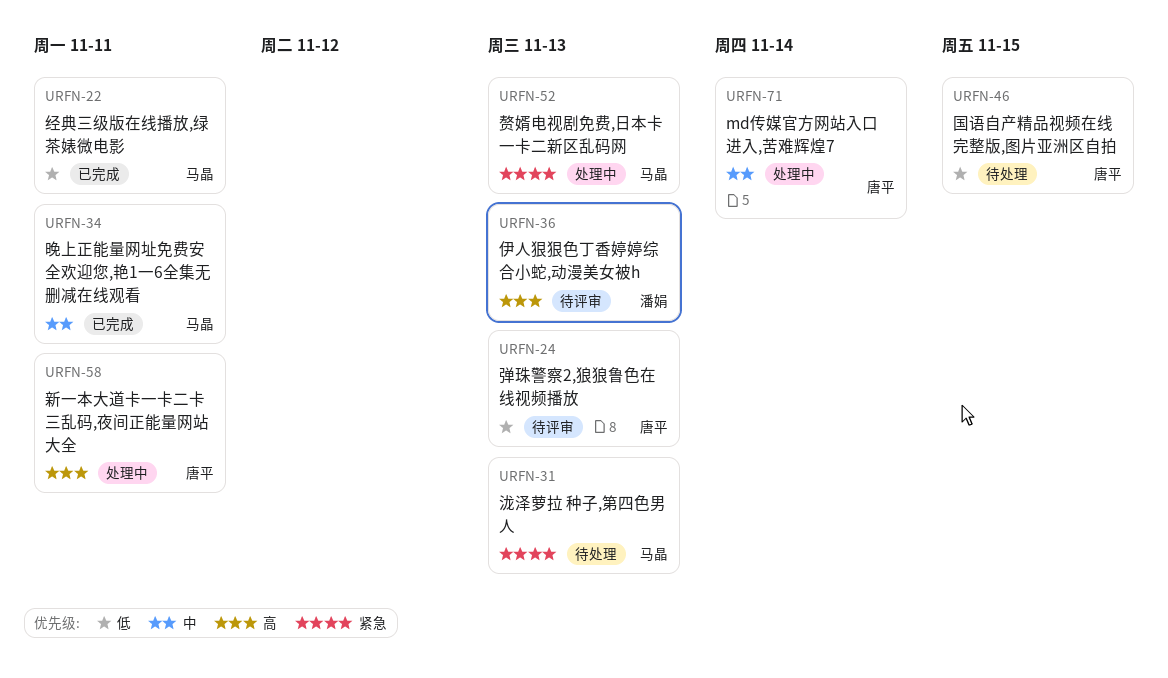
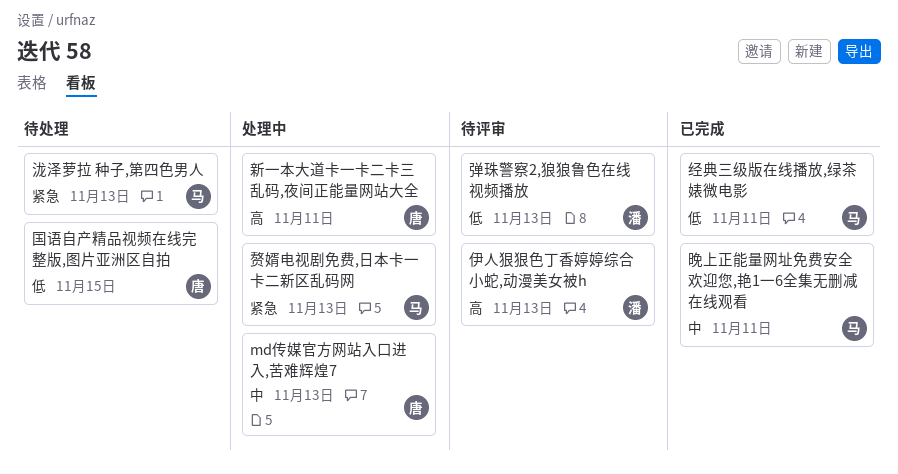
md传媒官方网站入口进入,苦难辉煌7, due: Nov 14 -> Nov 13
弹珠警察2,狼狼鲁色在线视频播放, owner: 唐平 -> 潘娟

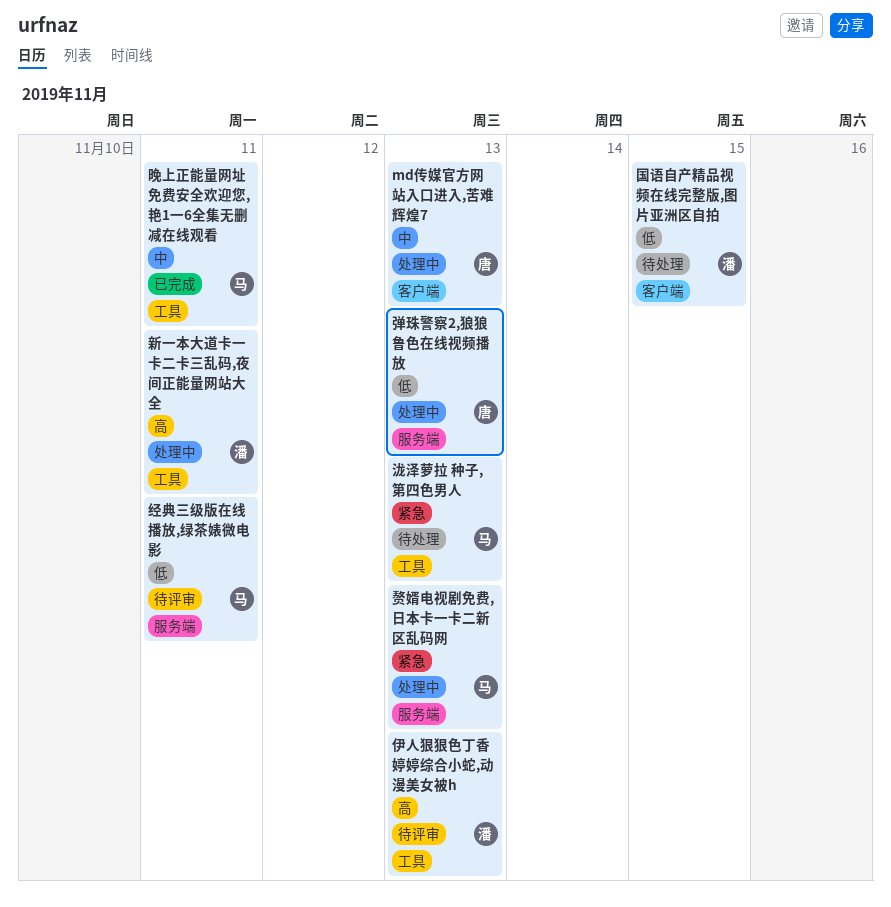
国语自产精品视频在线完整版,图片亚洲区自拍, owner: 唐 -> 潘
弹珠警察2,狼狼鲁色在线视频播放, status: 待评审 -> 处理中
弹珠警察2,狼狼鲁色在线视频播放, owner: 潘 -> 唐
新一本大道卡一卡二卡三乱码,夜间正能量网站大全, owner: 唐 -> 潘
经典三级版在线播放,绿茶婊微电影, status: 已完成 -> 待评审

